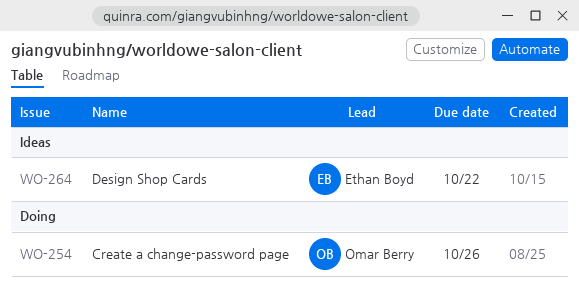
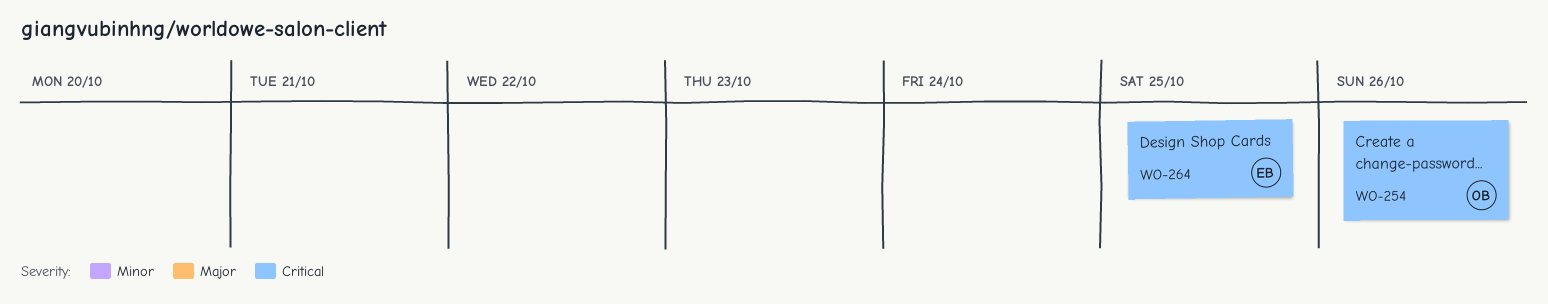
WO-264, due: Oct 22 -> Oct 25

